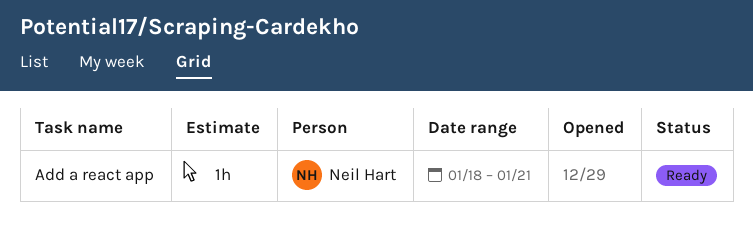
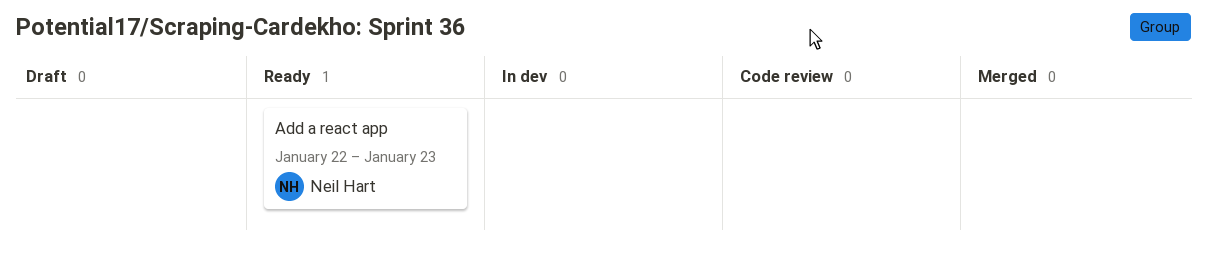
Add a react app, start: Jan 18 -> Jan 22
Add a react app, due: Jan 21 -> Jan 23

